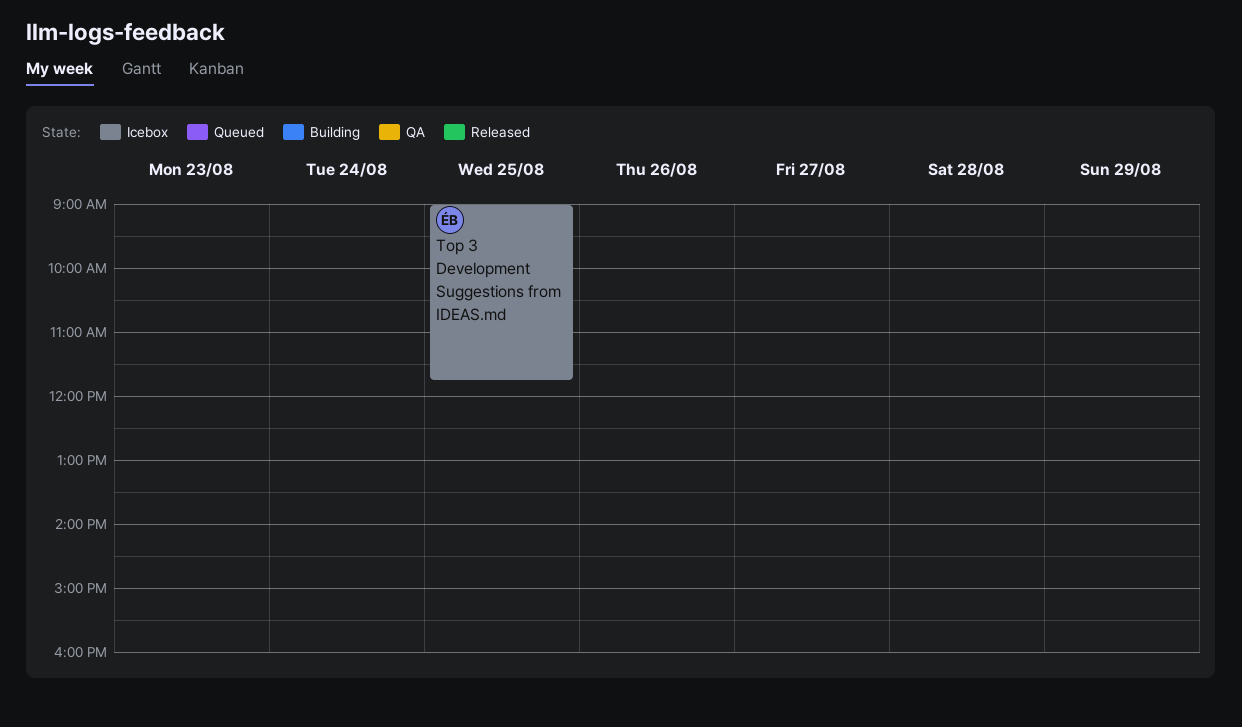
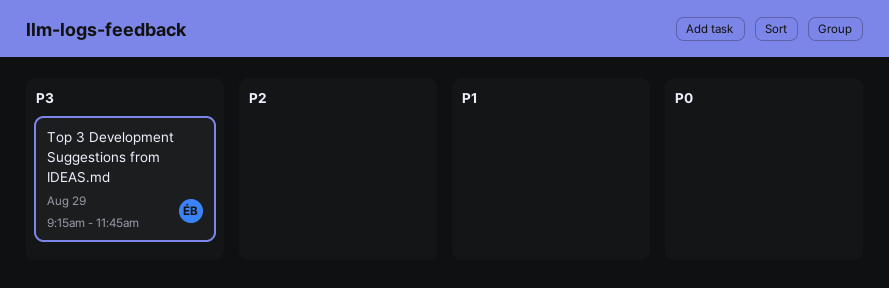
Top 3 Development Suggestions from IDEAS.md, day: Aug 25 -> Aug 29
Top 3 Development Suggestions from IDEAS.md, begins: 09:00 -> 09:15

